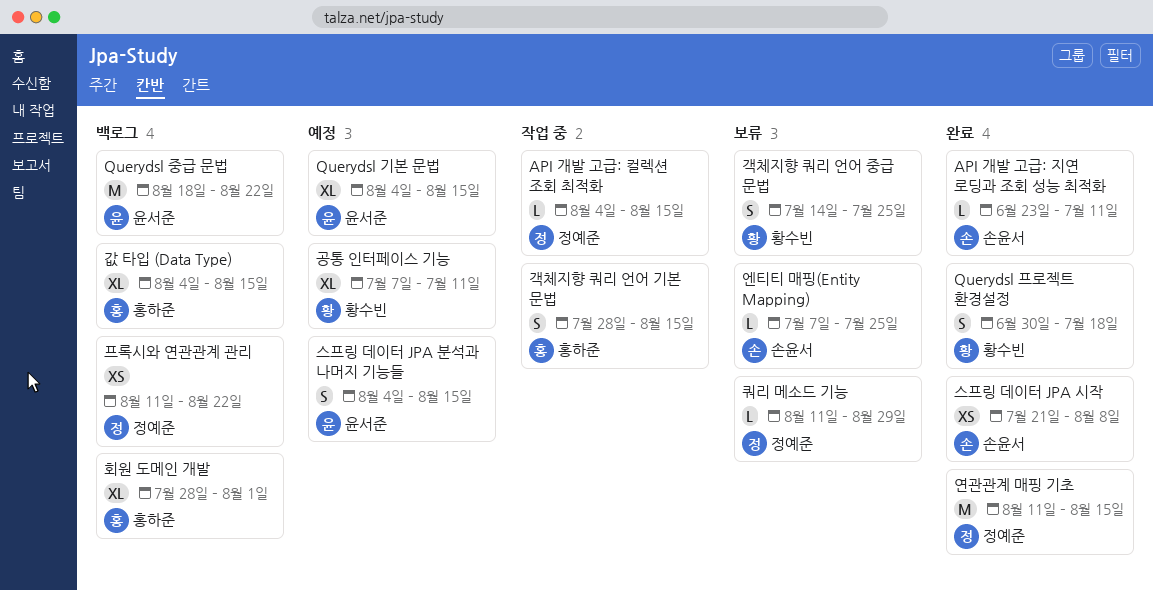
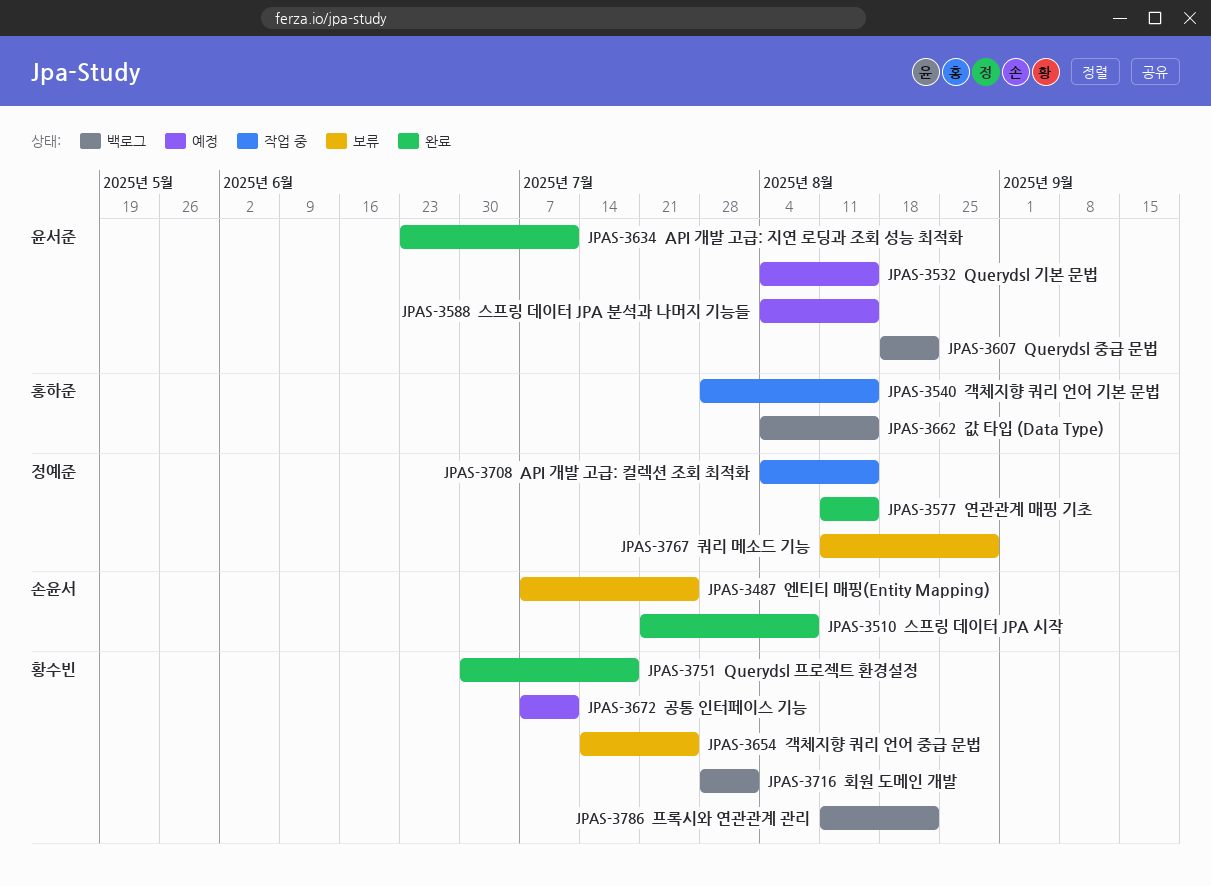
API 개발 고급: 지연 로딩과 조회 성능 최적화, owner: 손윤서 -> 윤서준
프록시와 연관관계 관리, owner: 정예준 -> 황수빈
회원 도메인 개발, owner: 홍하준 -> 황수빈

